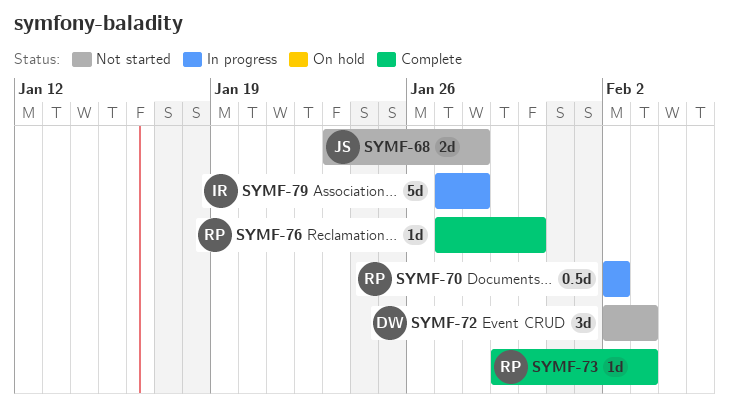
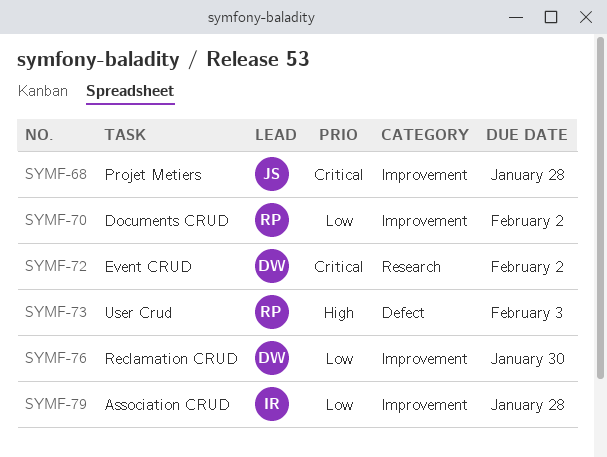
SYMF-72, due: Feb 3 -> Feb 2
SYMF-76, owner: RP -> DW

